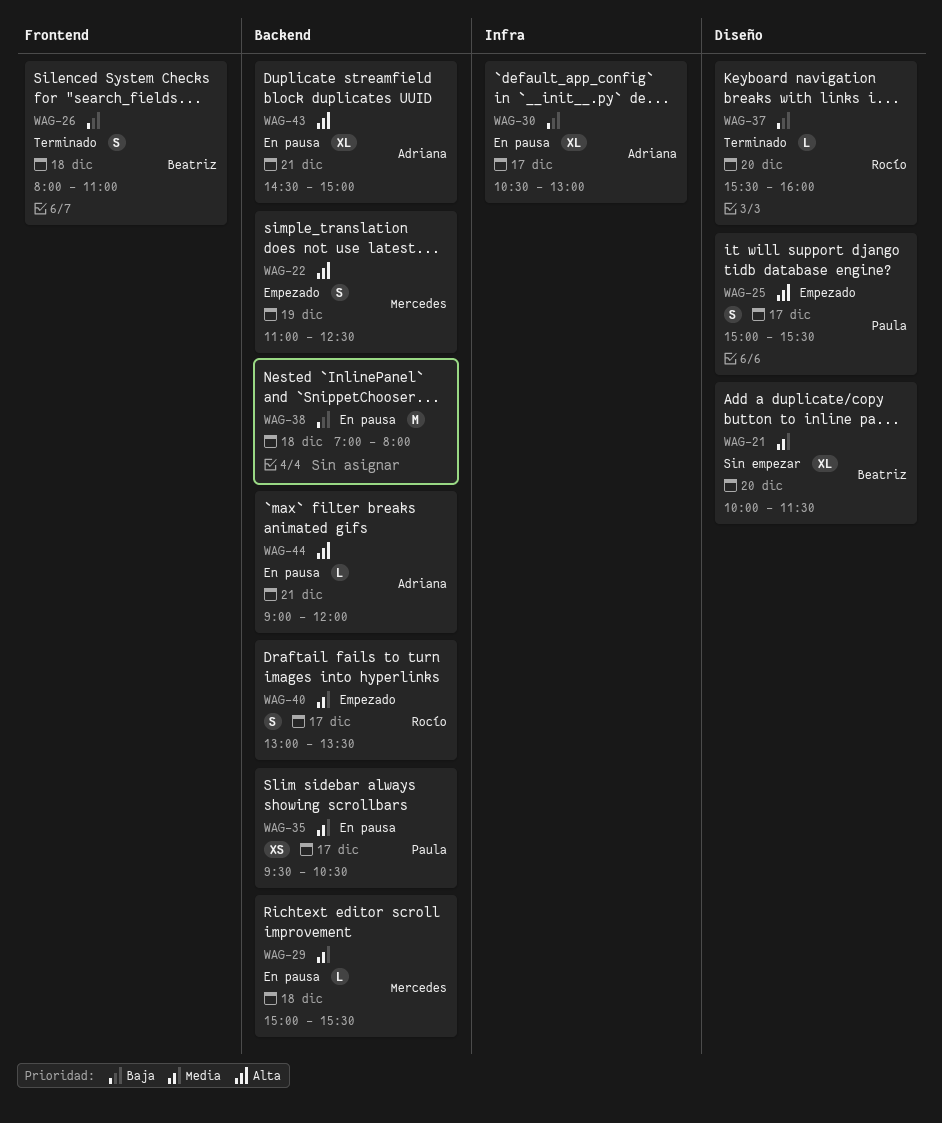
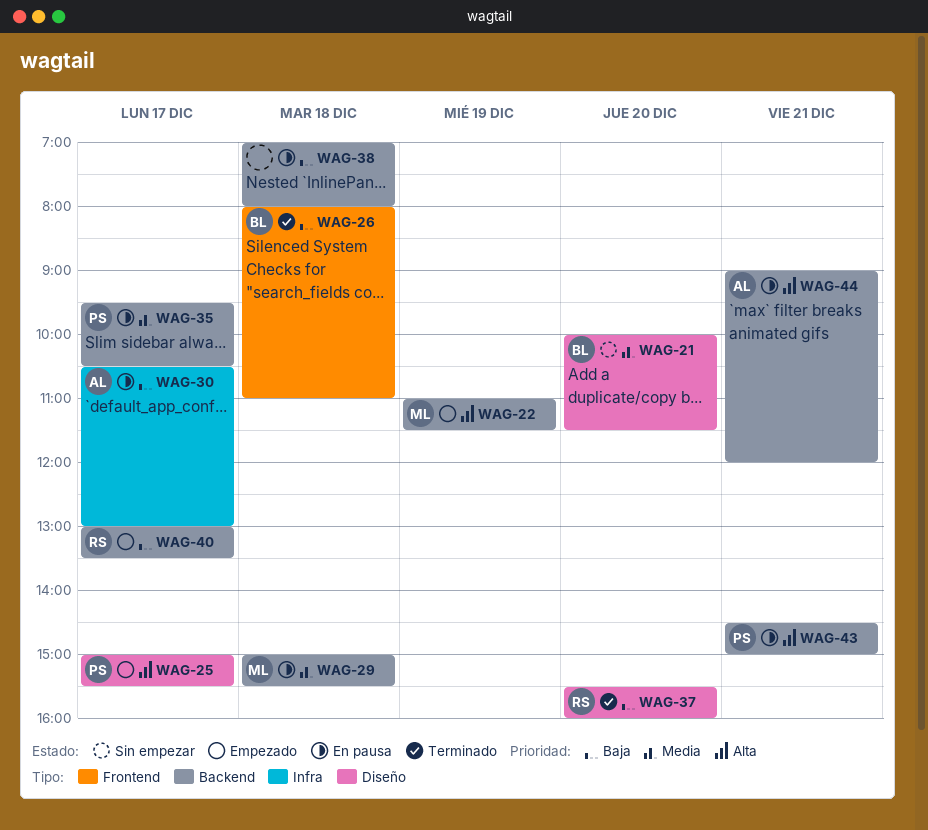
WAG-22, ends: 12:30 -> 11:30
WAG-40, priority: Media -> Baja
WAG-43, owner: Adriana -> Paula

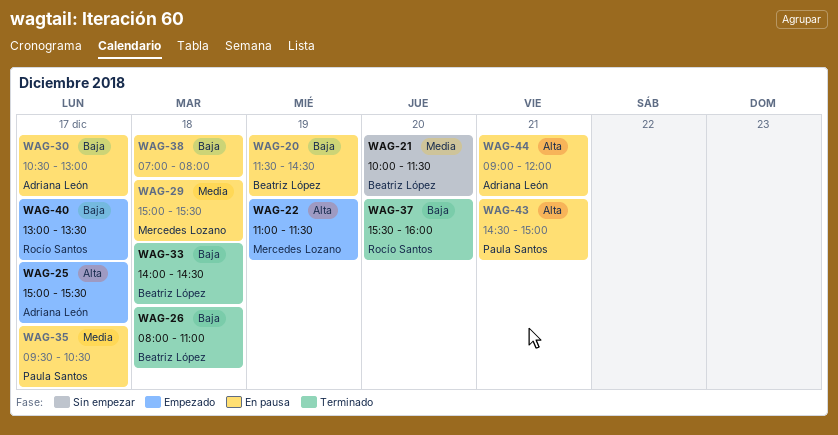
WAG-20: none -> present
WAG-25, owner: Paula Santos -> Adriana León
WAG-33: none -> present

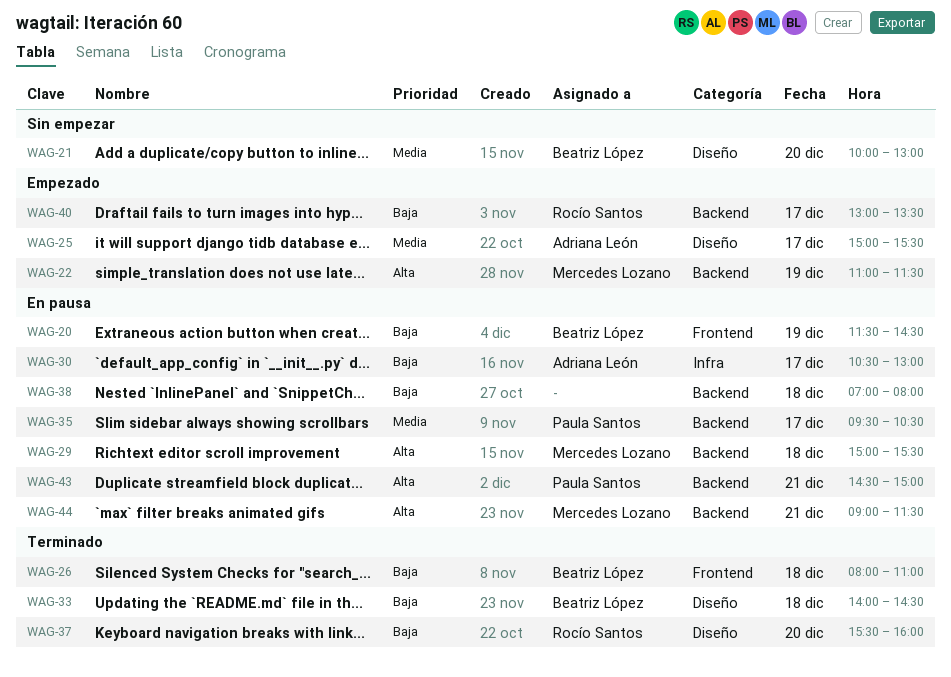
WAG-21, ends: 11:30 -> 13:00
WAG-25, priority: Alta -> Media
WAG-29, priority: Media -> Alta
WAG-44, owner: Adriana León -> Mercedes Lozano
WAG-44, ends: 12:00 -> 11:30

